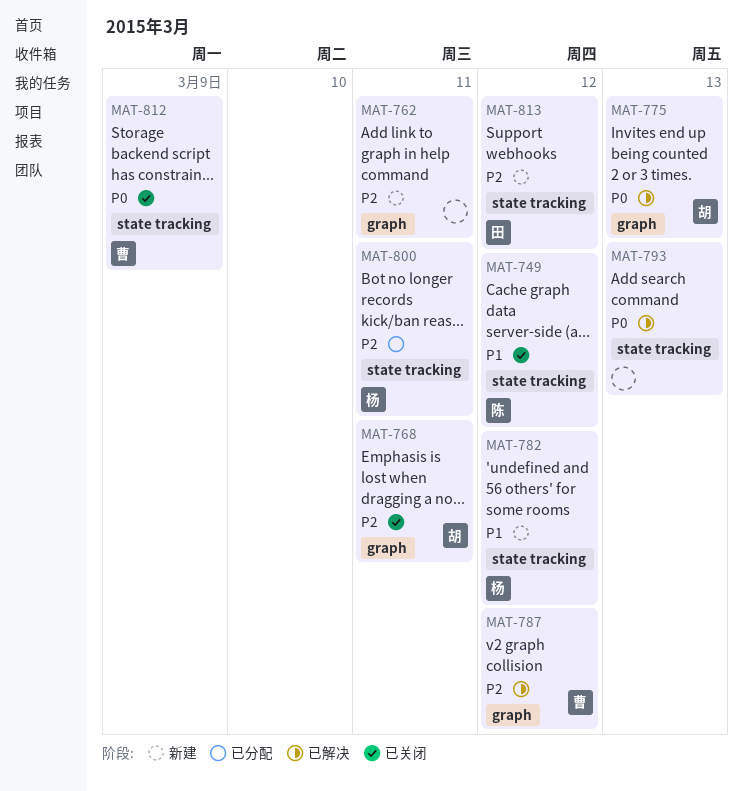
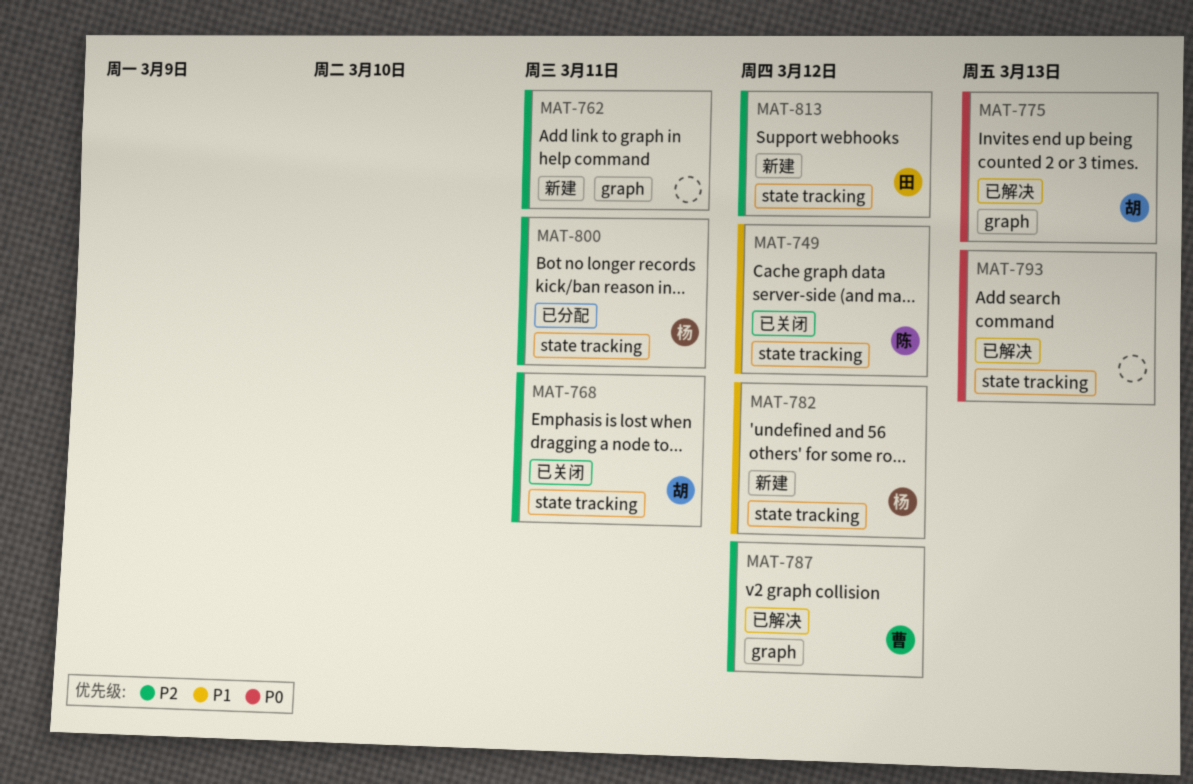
MAT-768, label: graph -> state tracking
MAT-812: present -> none

